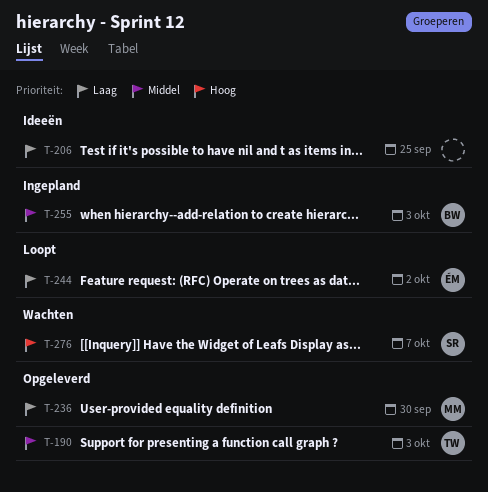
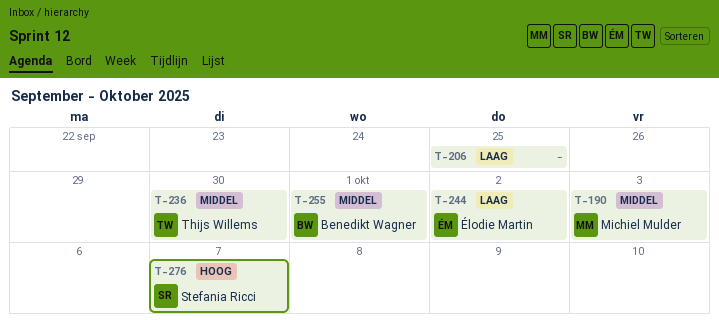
T-190, owner: Thijs Willems -> Michiel Mulder
T-236, owner: Michiel Mulder -> Thijs Willems
T-236, priority: Laag -> Middel
T-255, due: Oct 3 -> Oct 1

